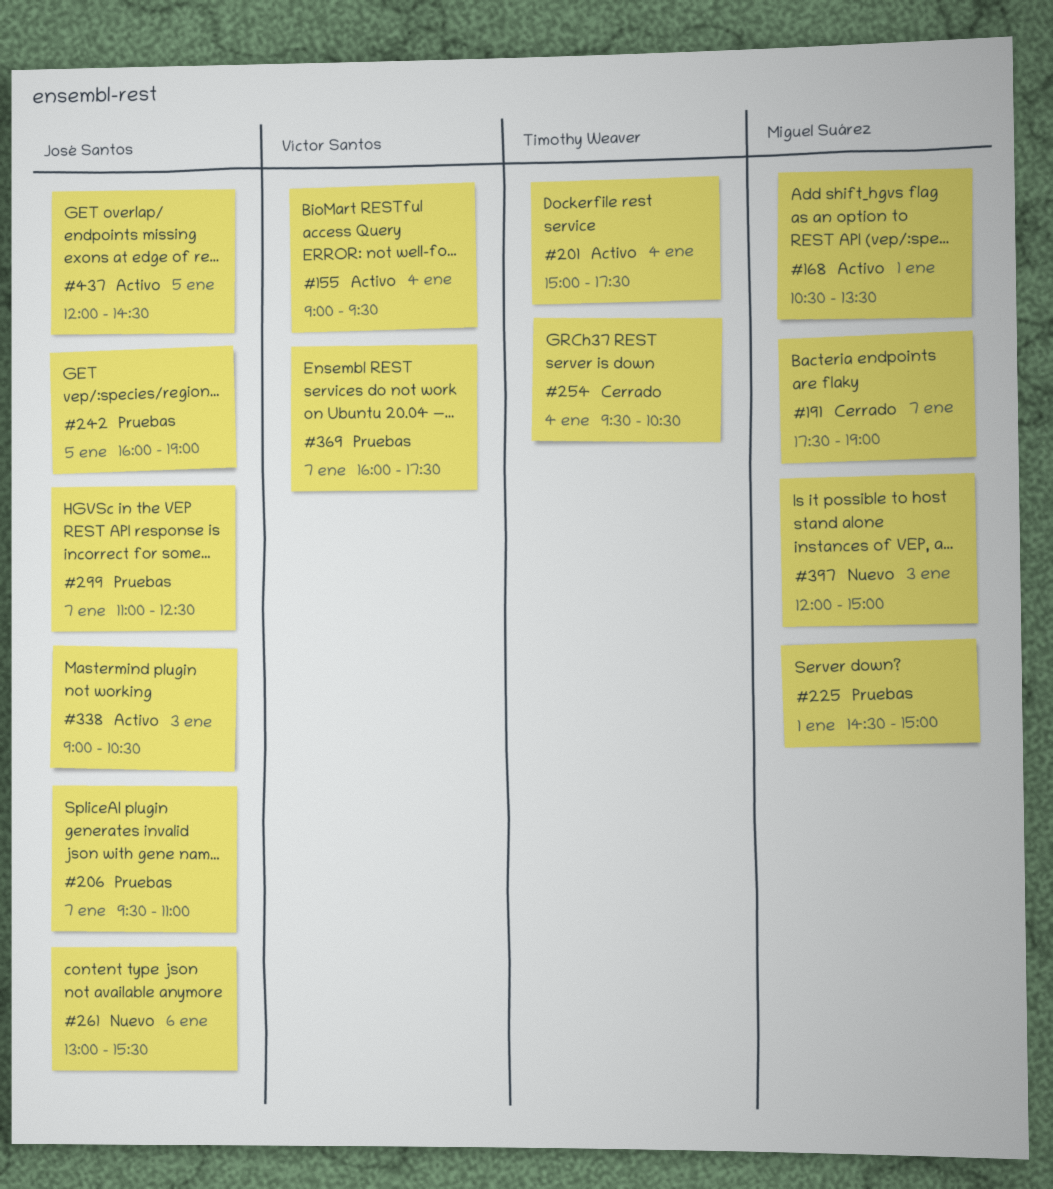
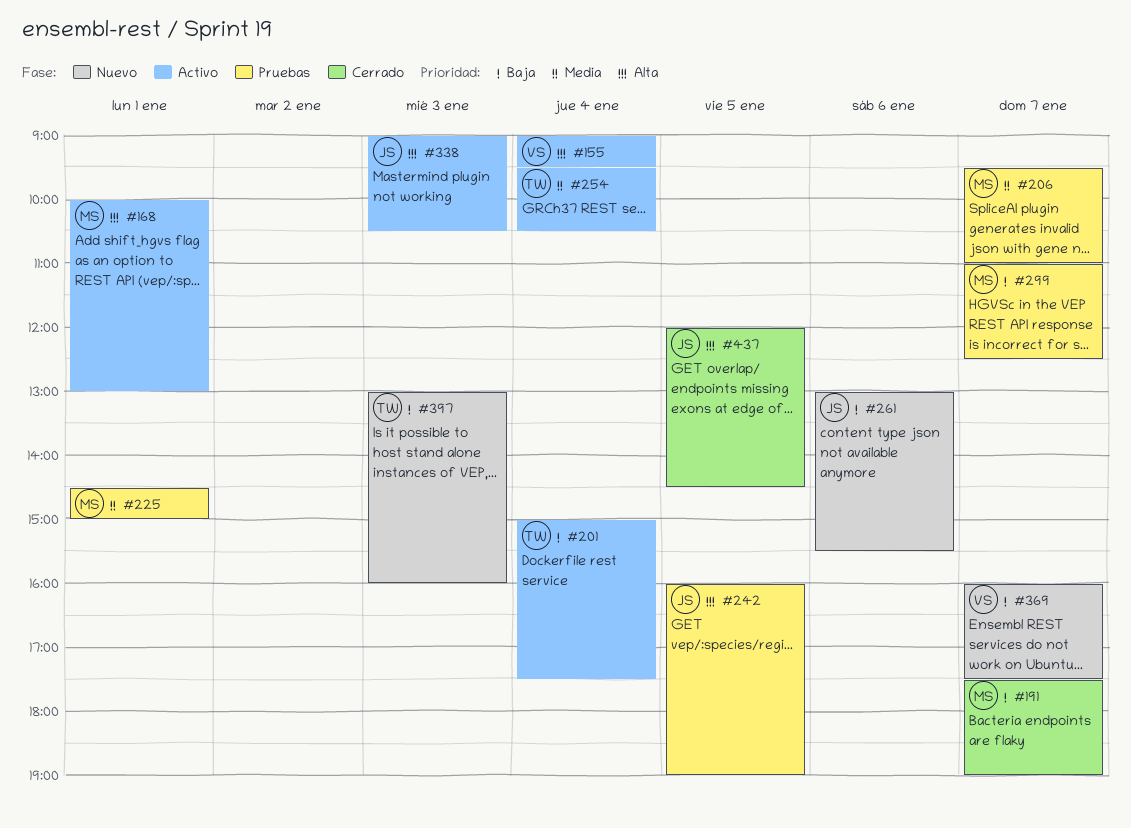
#168, begins: 10:30 -> 10:00
#168, ends: 13:30 -> 13:00
#206, owner: José Santos -> Miguel Suárez
#254, status: Cerrado -> Activo
#299, owner: José Santos -> Miguel Suárez
#369, status: Pruebas -> Nuevo
#397, owner: Miguel Suárez -> Timothy Weaver
#397, begins: 12:00 -> 13:00
#397, ends: 15:00 -> 16:00
#437, status: Activo -> Cerrado

